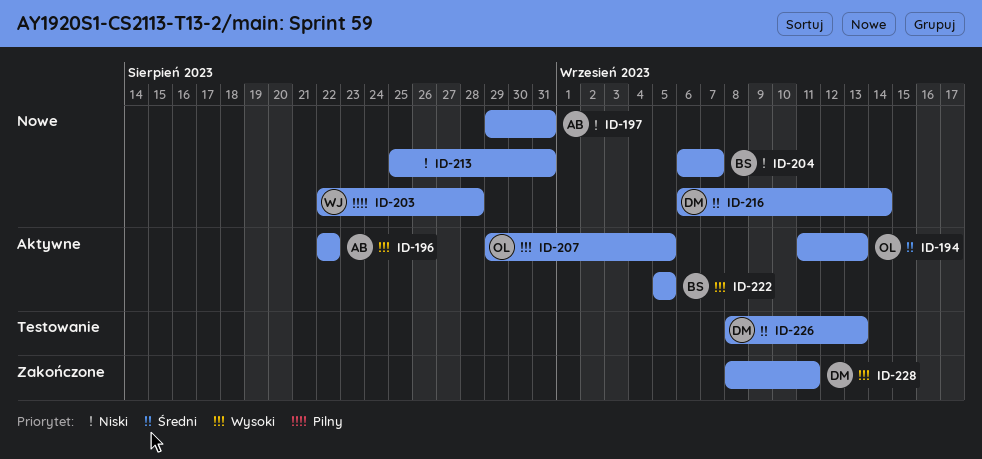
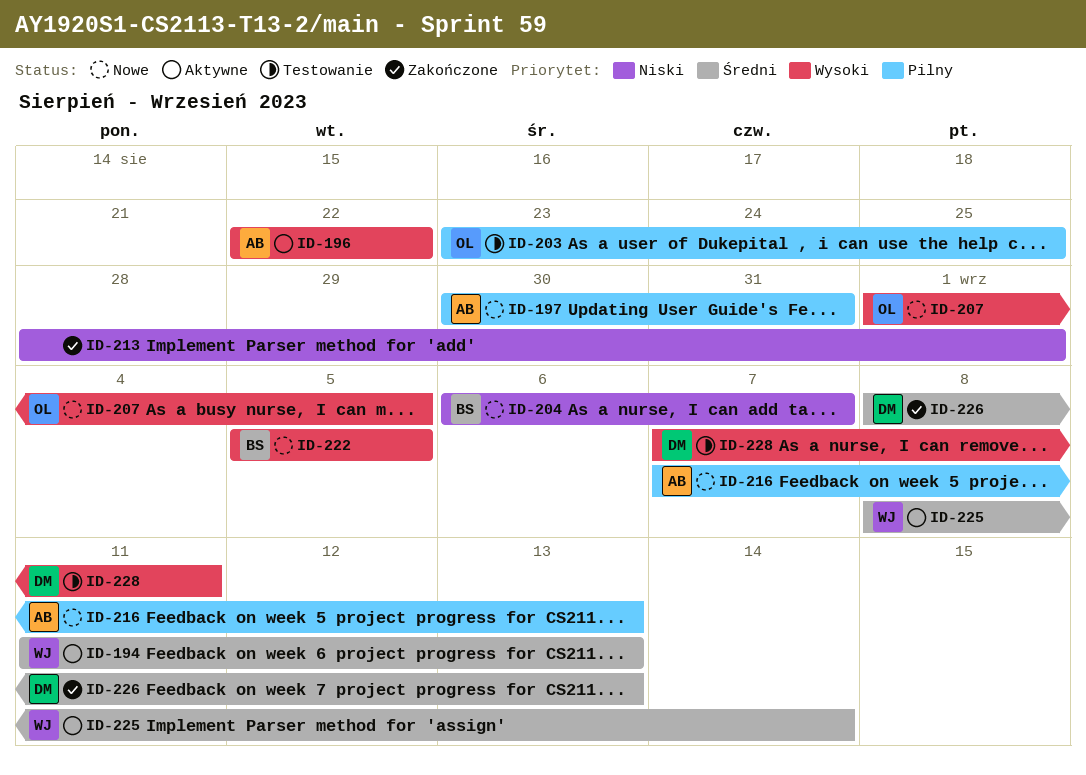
ID-194, owner: OL -> WJ
ID-197, priority: Niski -> Pilny
ID-197, start: Aug 29 -> Aug 30
ID-203, status: Nowe -> Testowanie
ID-203, owner: WJ -> OL
ID-203, start: Aug 22 -> Aug 23
ID-203, due: Aug 28 -> Aug 25
ID-207, status: Aktywne -> Nowe
ID-207, start: Aug 29 -> Sep 1
ID-213, status: Nowe -> Zakończone
ID-213, start: Aug 25 -> Aug 28
ID-213, due: Aug 31 -> Sep 1
ID-216, owner: DM -> AB
ID-216, priority: Średni -> Pilny
ID-216, start: Sep 6 -> Sep 7
ID-216, due: Sep 14 -> Sep 13
ID-222, status: Aktywne -> Nowe
ID-225: none -> present
ID-226, status: Testowanie -> Zakończone
ID-228, status: Zakończone -> Testowanie
ID-228, start: Sep 8 -> Sep 7

